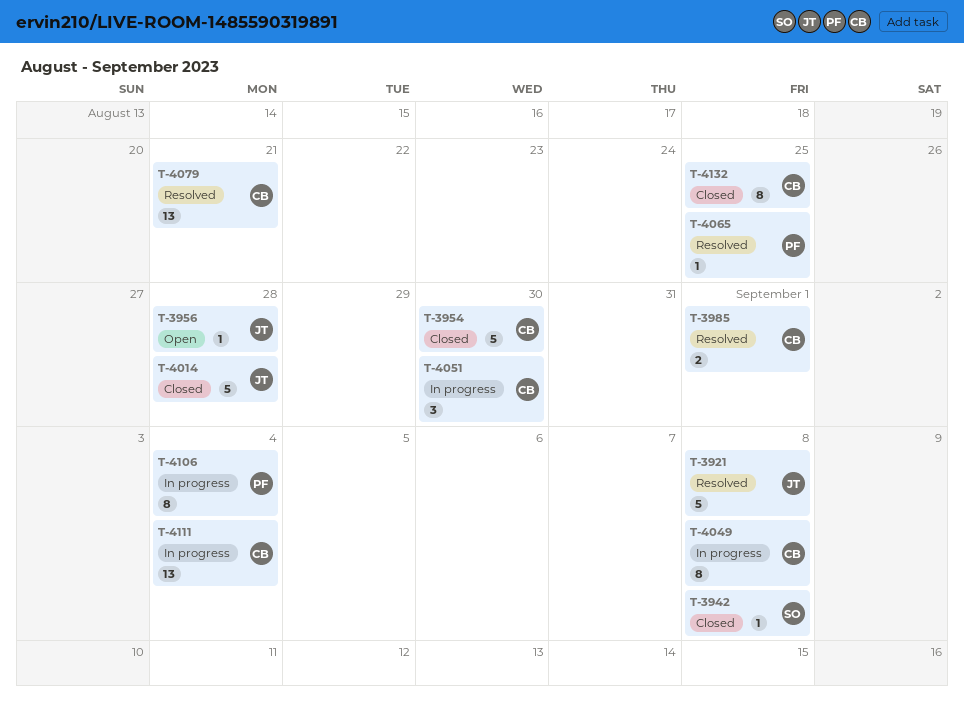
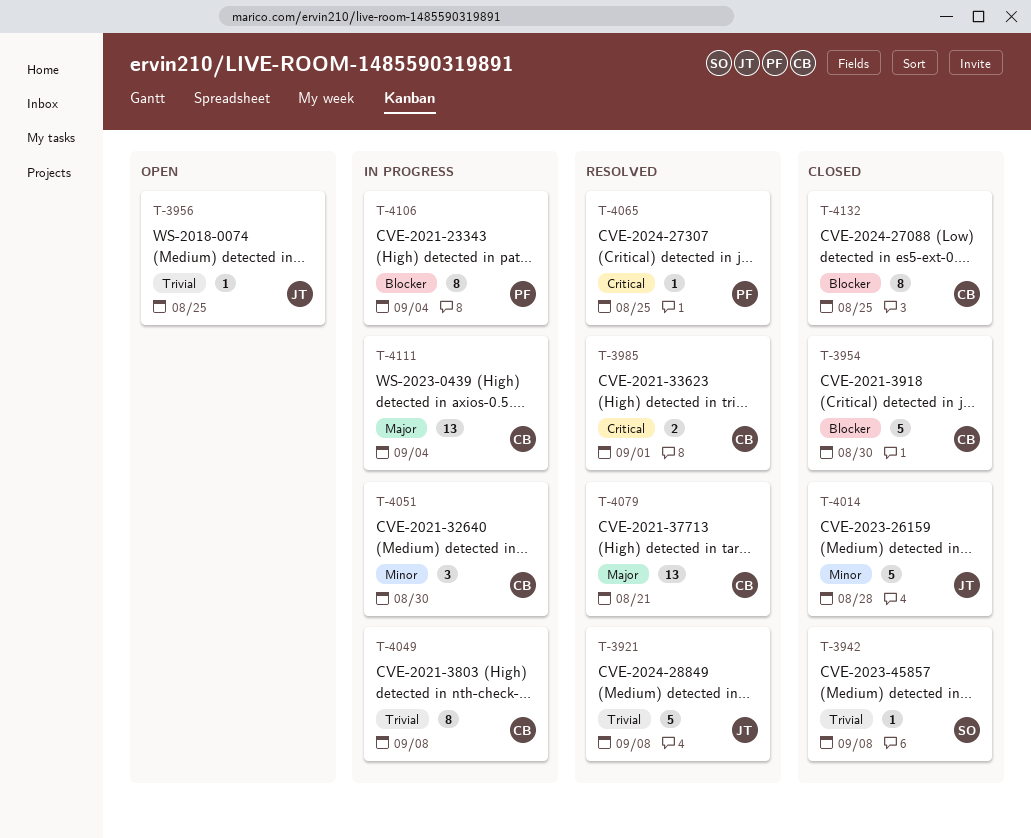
T-3956, due: Aug 28 -> Aug 25

